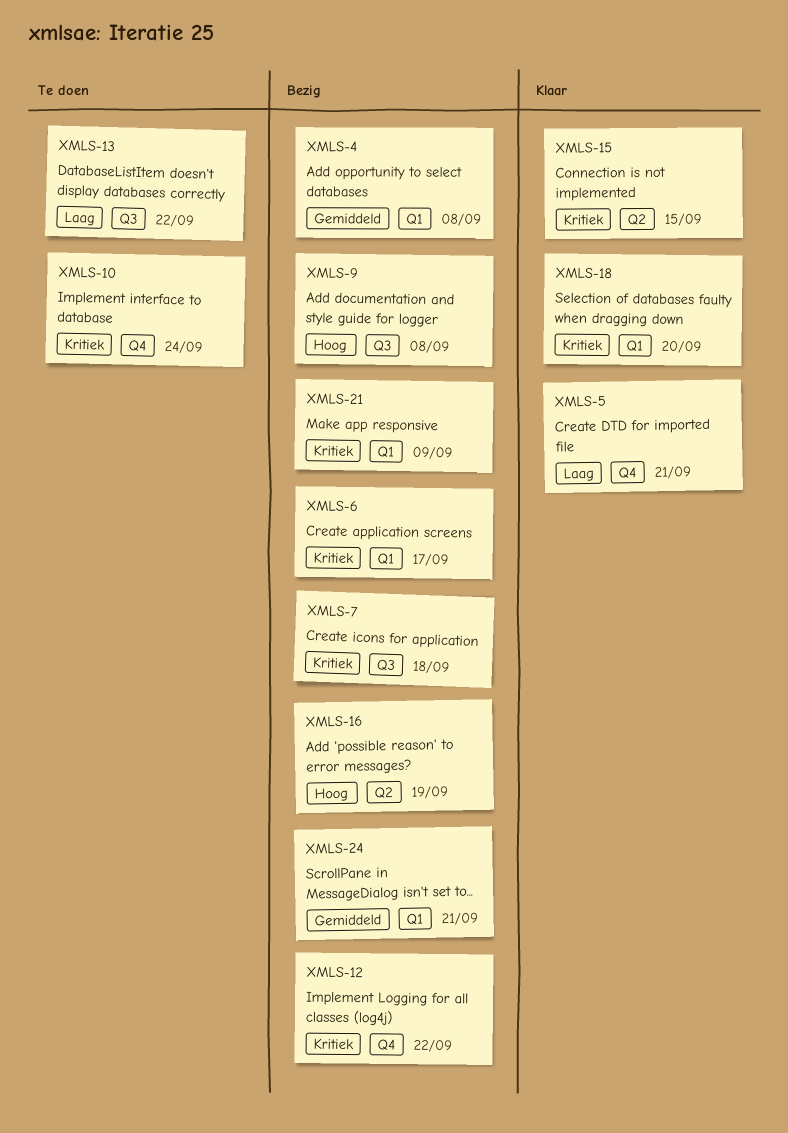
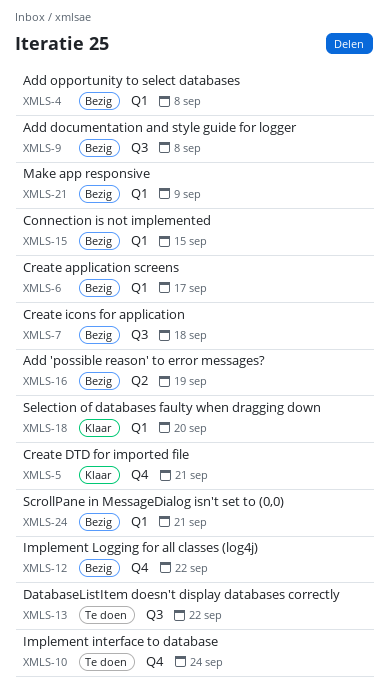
XMLS-15, status: Klaar -> Bezig
XMLS-15, label: Q2 -> Q1

